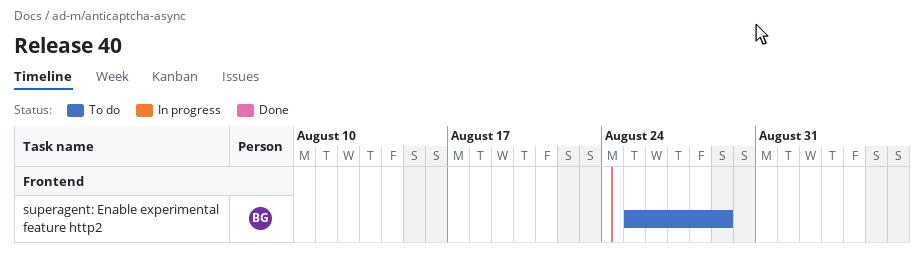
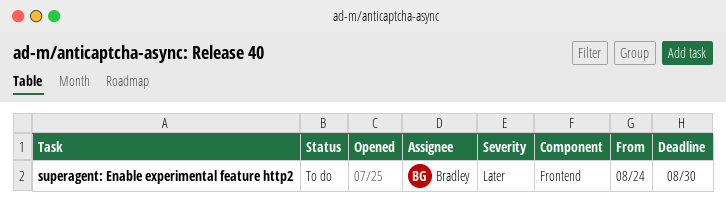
superagent: Enable experimental feature http2, start: Aug 25 -> Aug 24
superagent: Enable experimental feature http2, due: Aug 29 -> Aug 30

